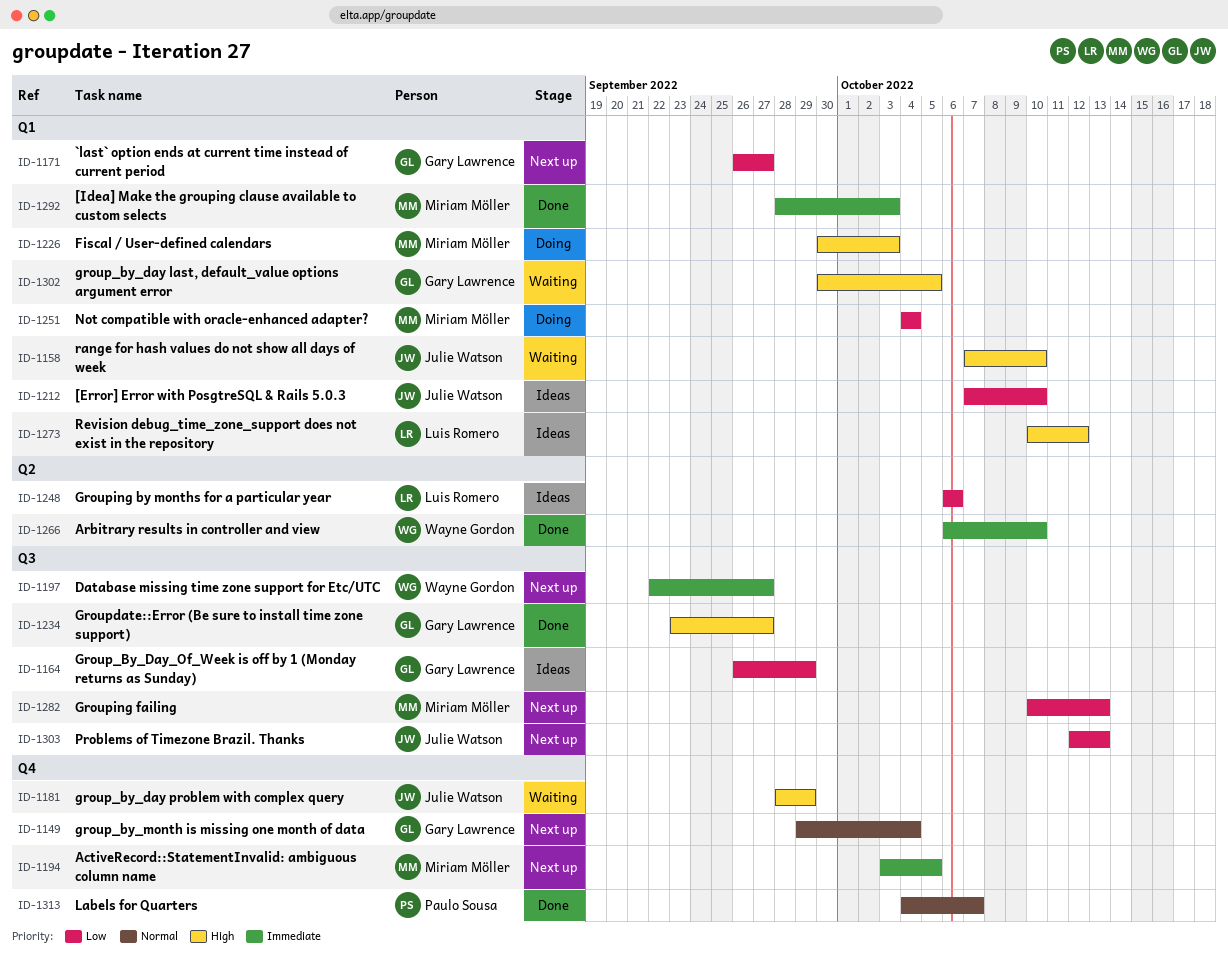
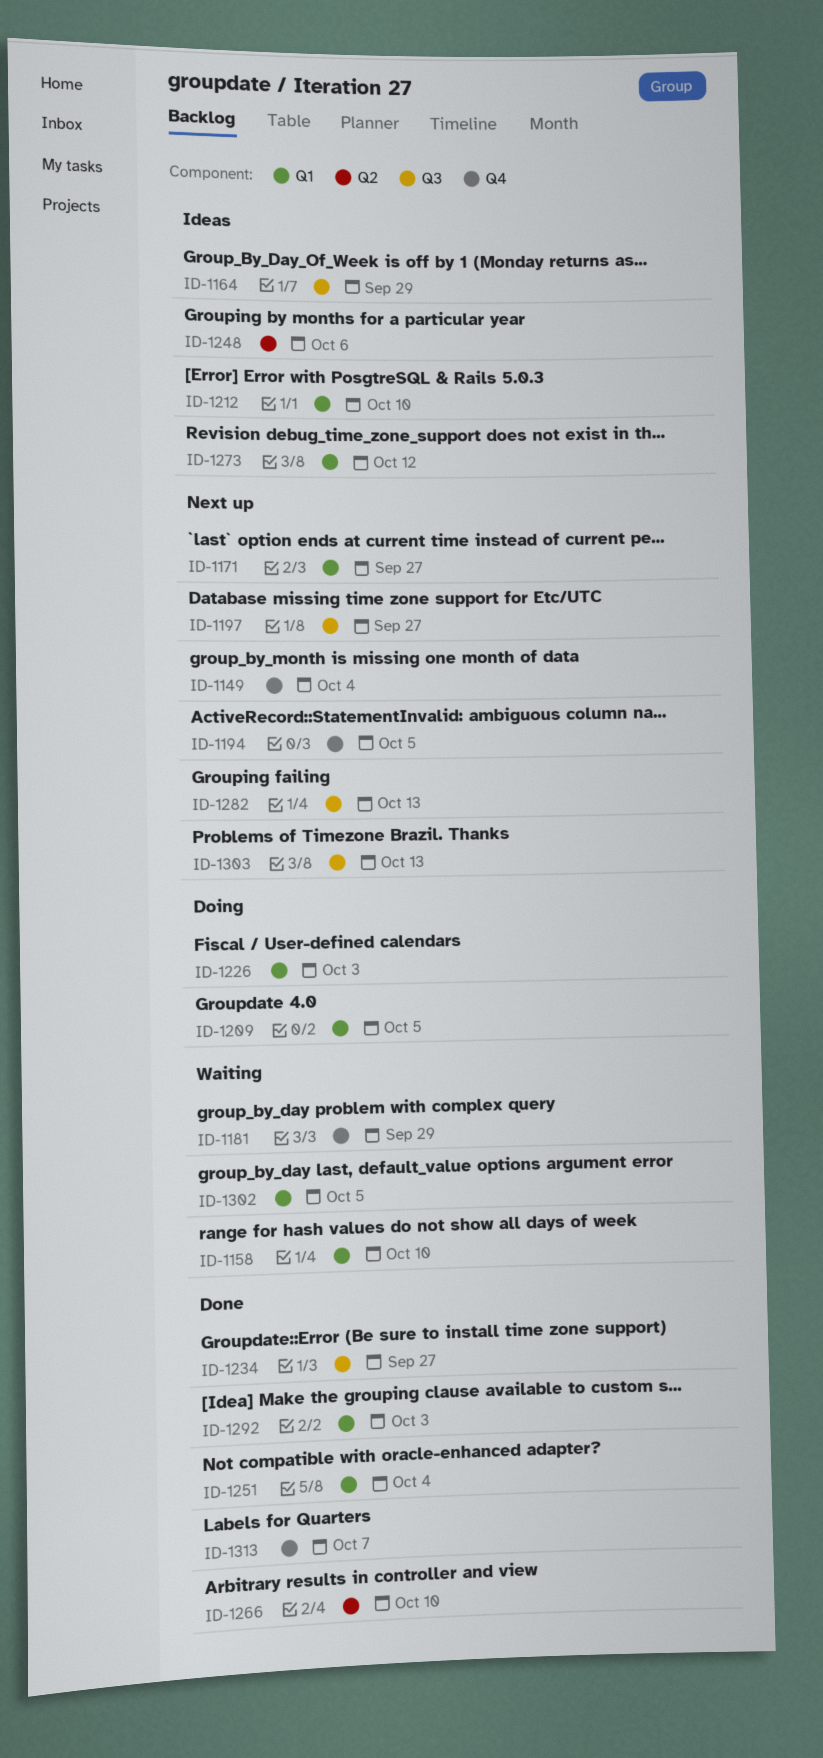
ID-1209: none -> present
ID-1251, status: Doing -> Done

